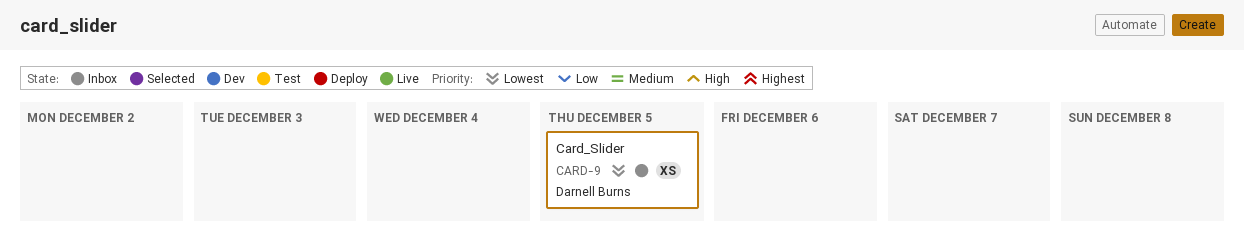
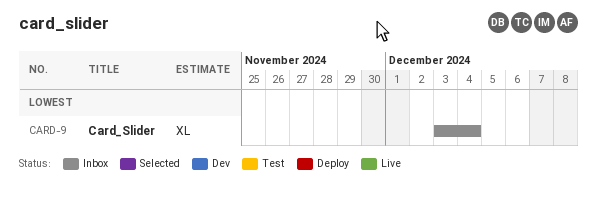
CARD-9, estimate: XS -> XL
CARD-9, due: Dec 5 -> Dec 4

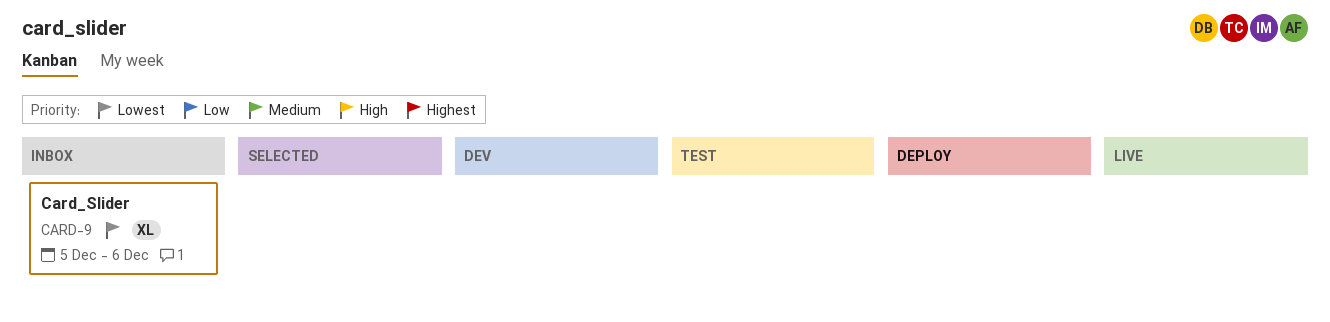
CARD-9, start: Dec 3 -> Dec 5
CARD-9, due: Dec 4 -> Dec 6

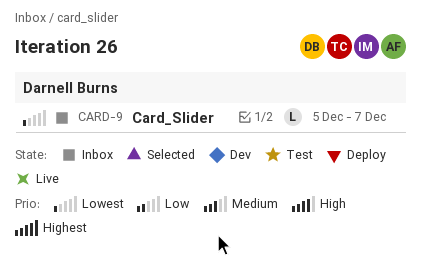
CARD-9, estimate: XL -> L
CARD-9, due: Dec 6 -> Dec 7

